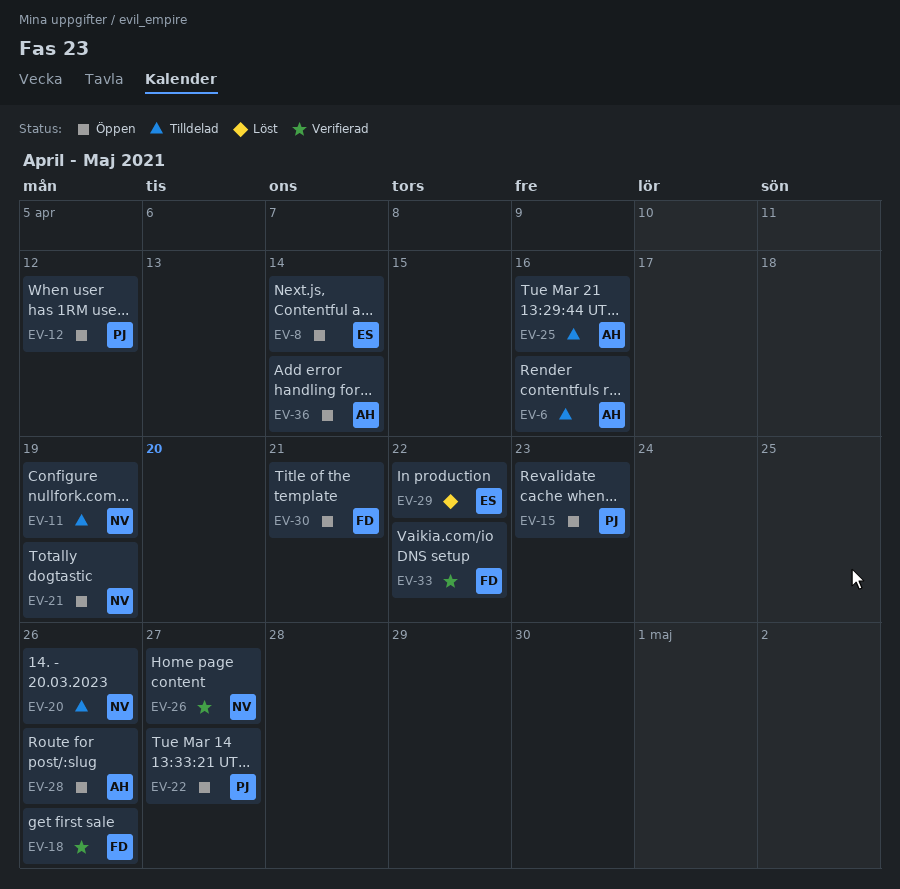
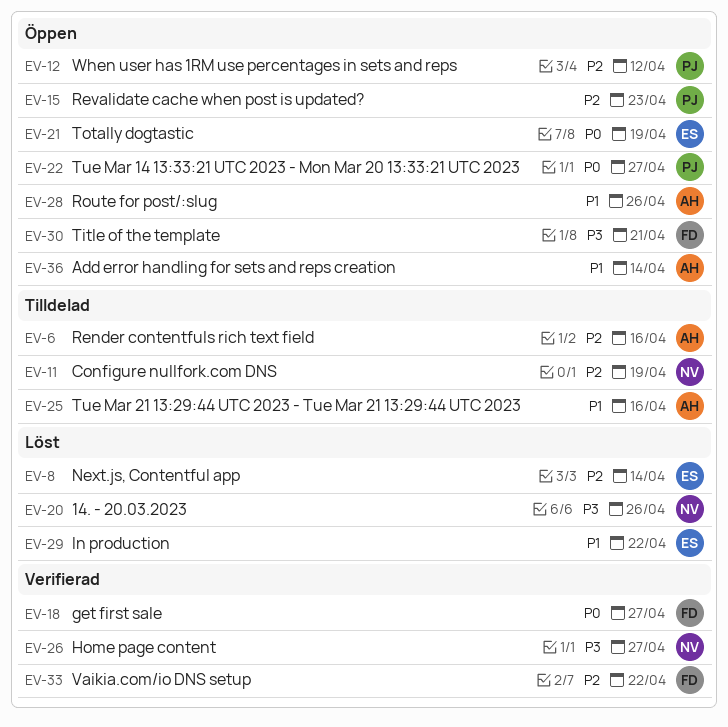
EV-8, status: Öppen -> Löst
EV-18, due: Apr 26 -> Apr 27
EV-20, status: Tilldelad -> Löst
EV-21, owner: NV -> ES

